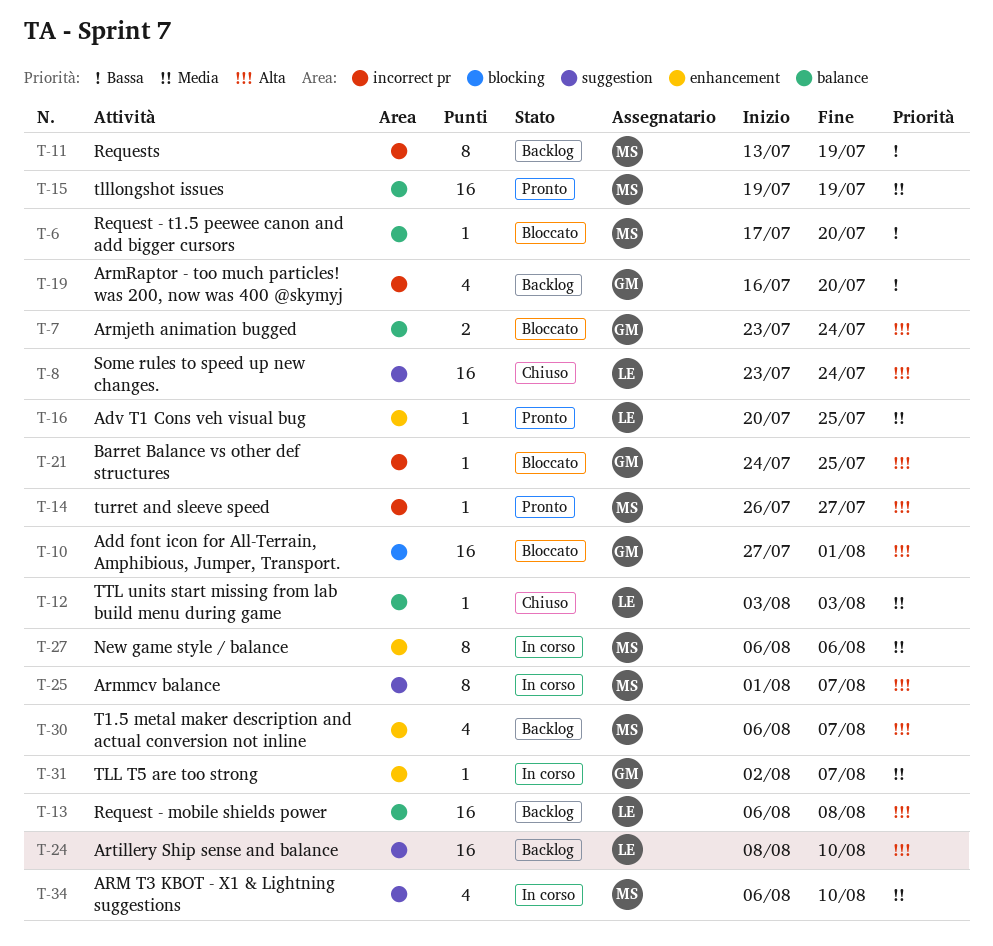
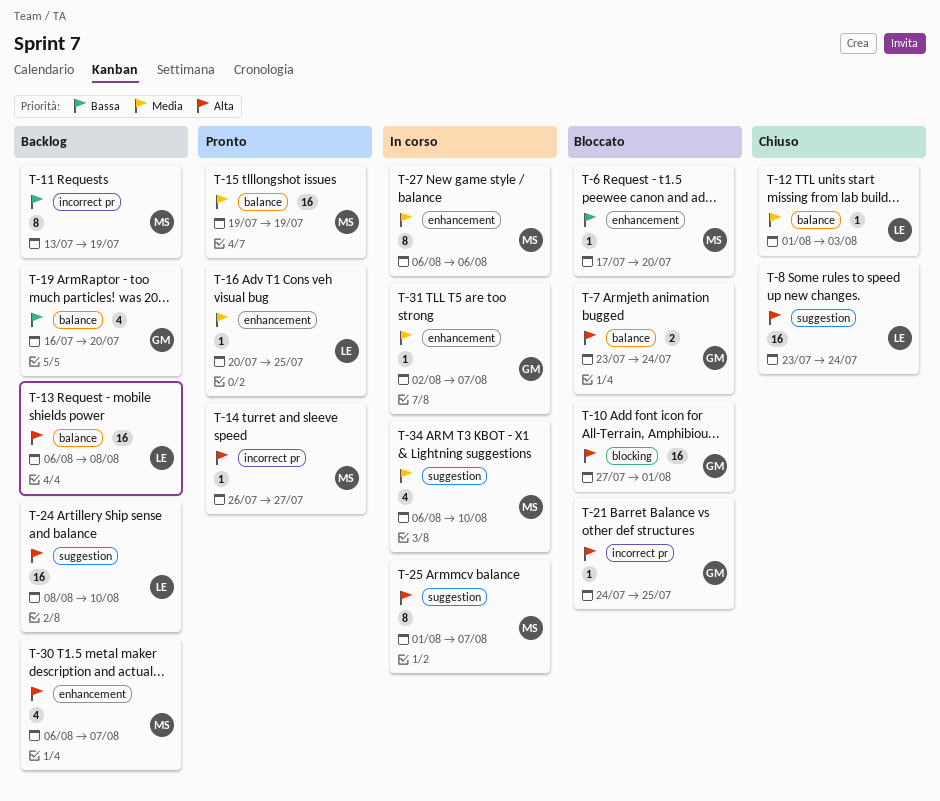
T-6, label: balance -> enhancement
T-12, start: Aug 3 -> Aug 1
T-19, label: incorrect pr -> balance

